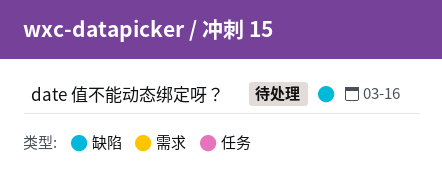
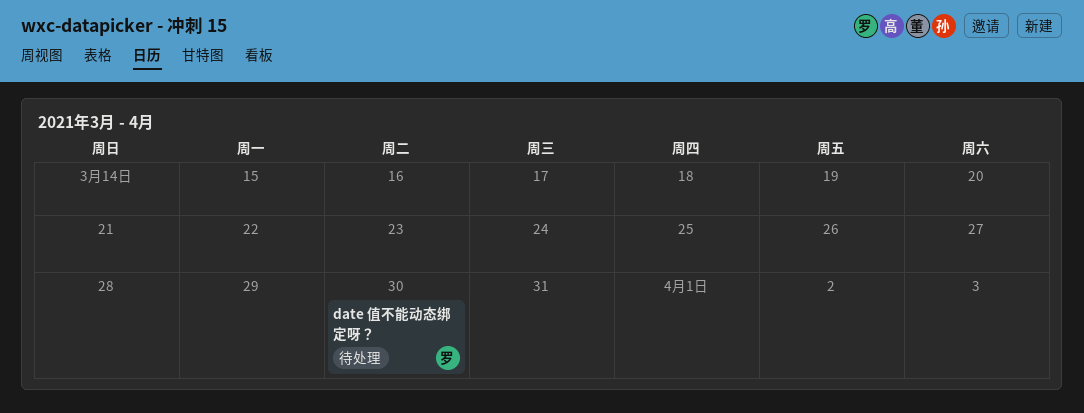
date 值不能动态绑定呀？, due: Mar 16 -> Mar 30

